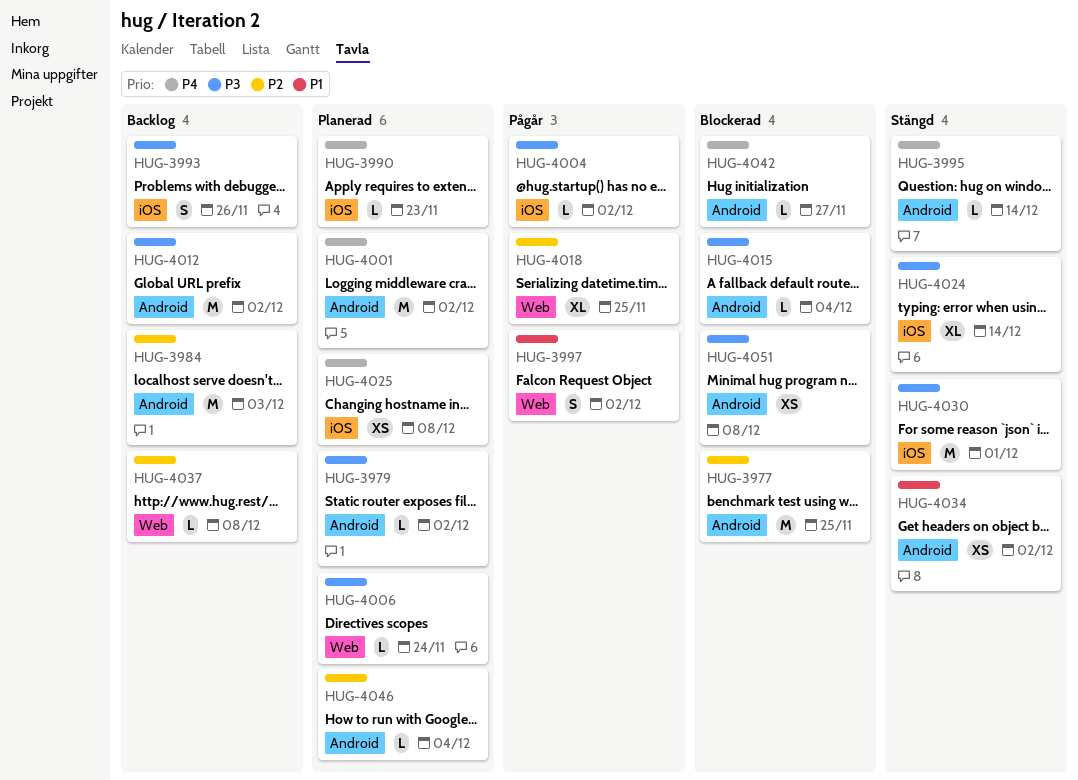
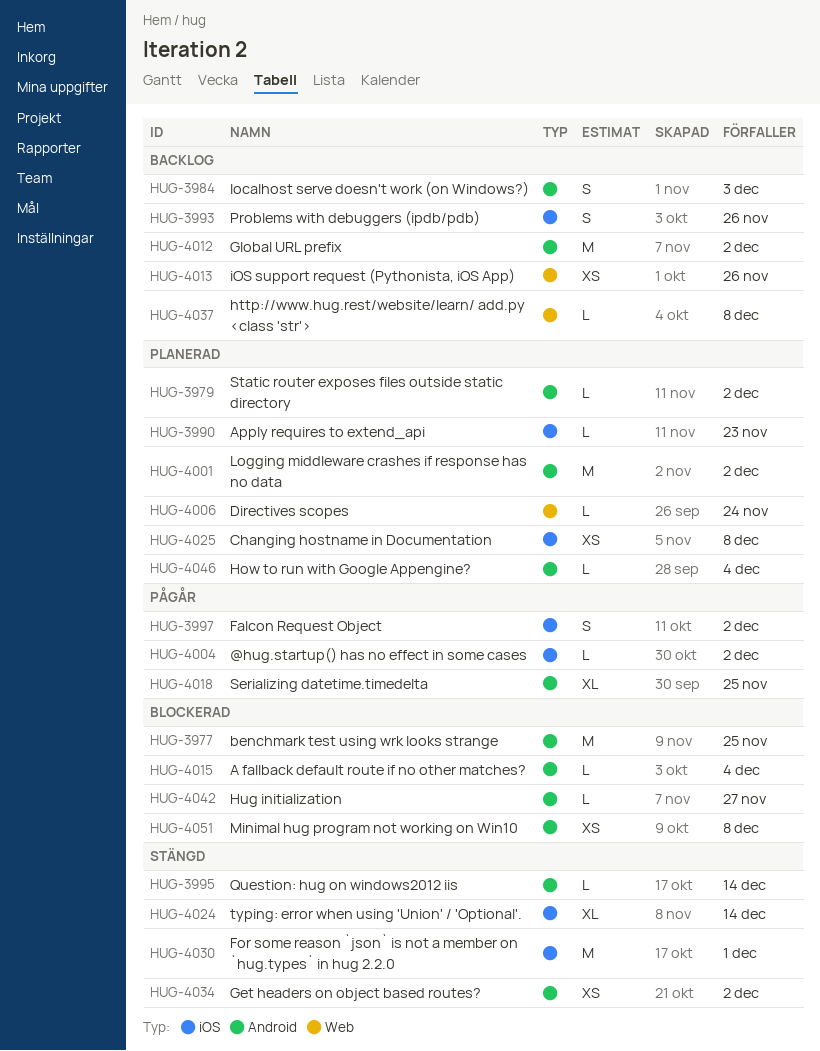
HUG-3984, estimate: M -> S
HUG-3997, label: Web -> iOS
HUG-4013: none -> present
HUG-4018, label: Web -> Android

